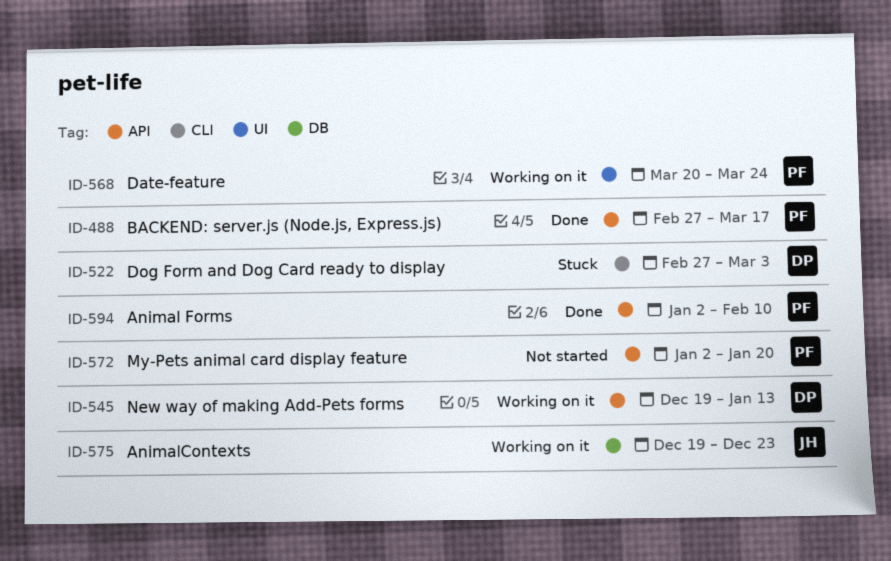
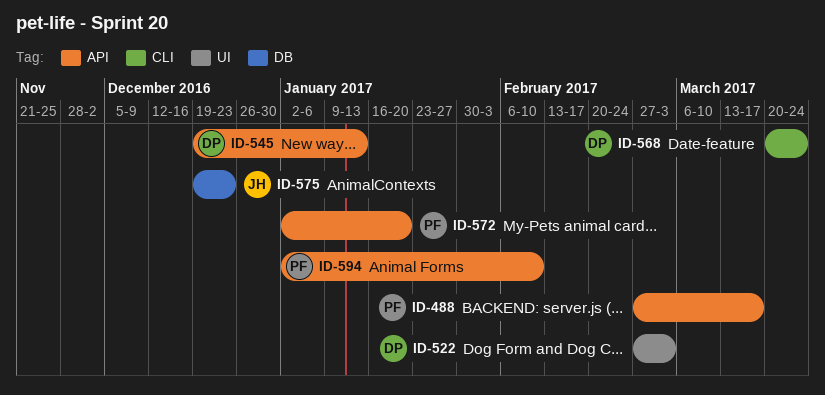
ID-522, label: CLI -> UI
ID-568, owner: PF -> DP
ID-568, label: UI -> CLI

